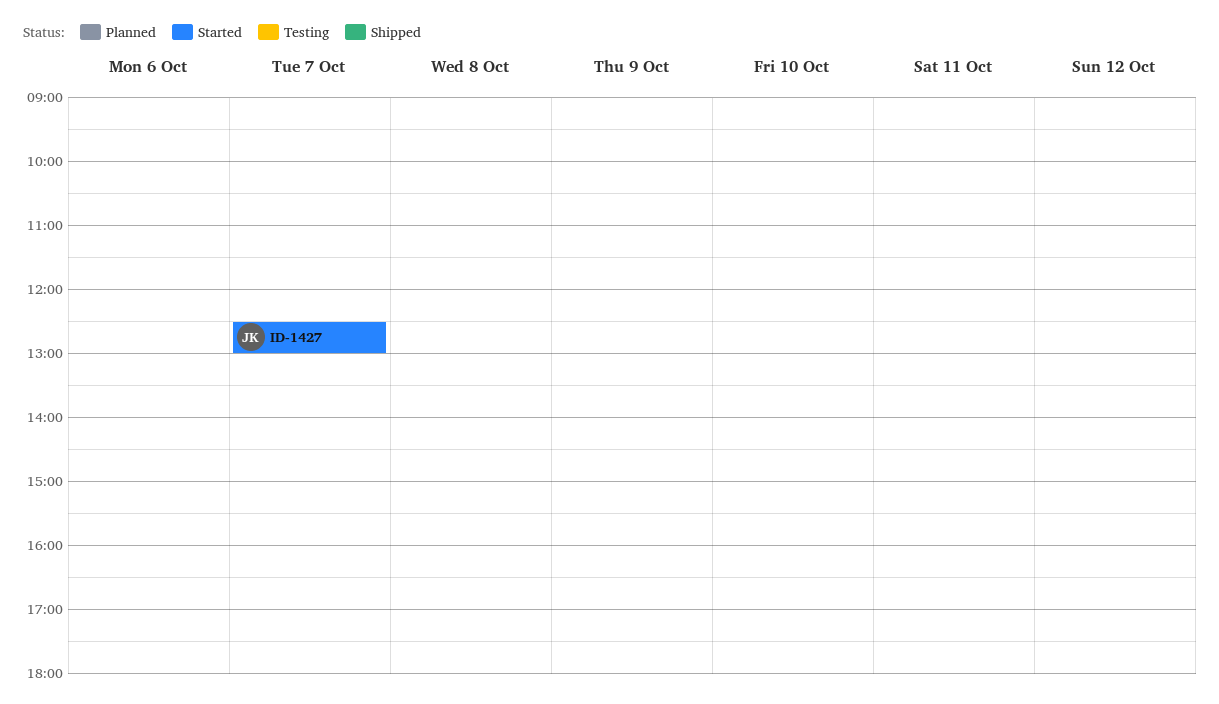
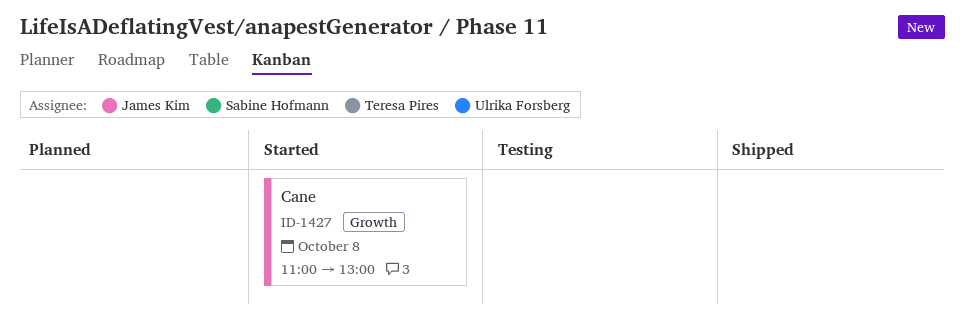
ID-1427, day: Oct 7 -> Oct 8
ID-1427, begins: 12:30 -> 11:00

